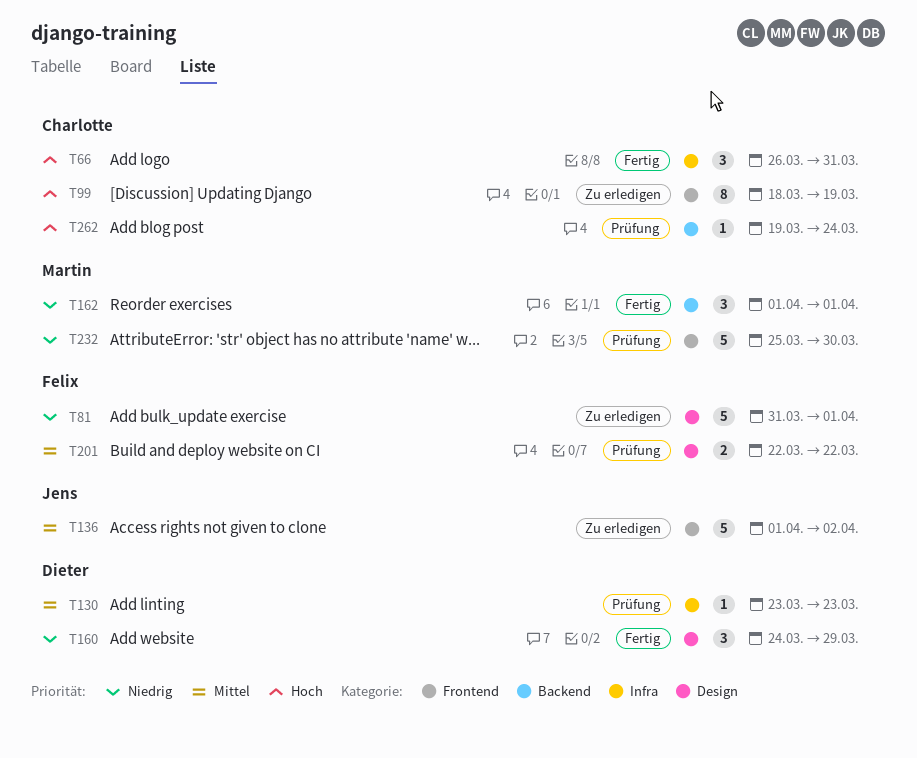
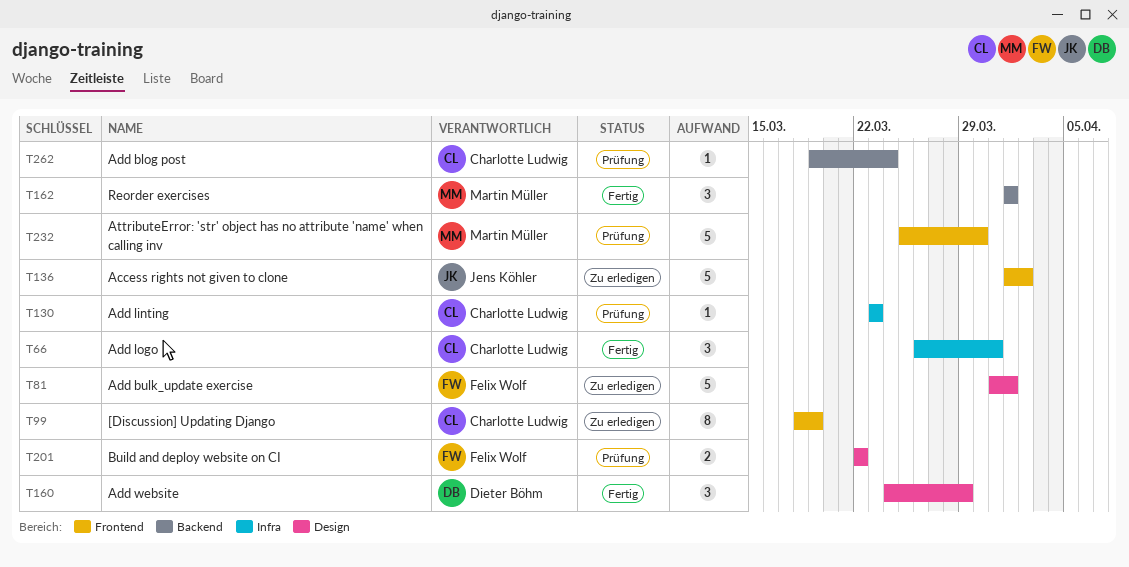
T130, owner: Dieter Böhm -> Charlotte Ludwig

